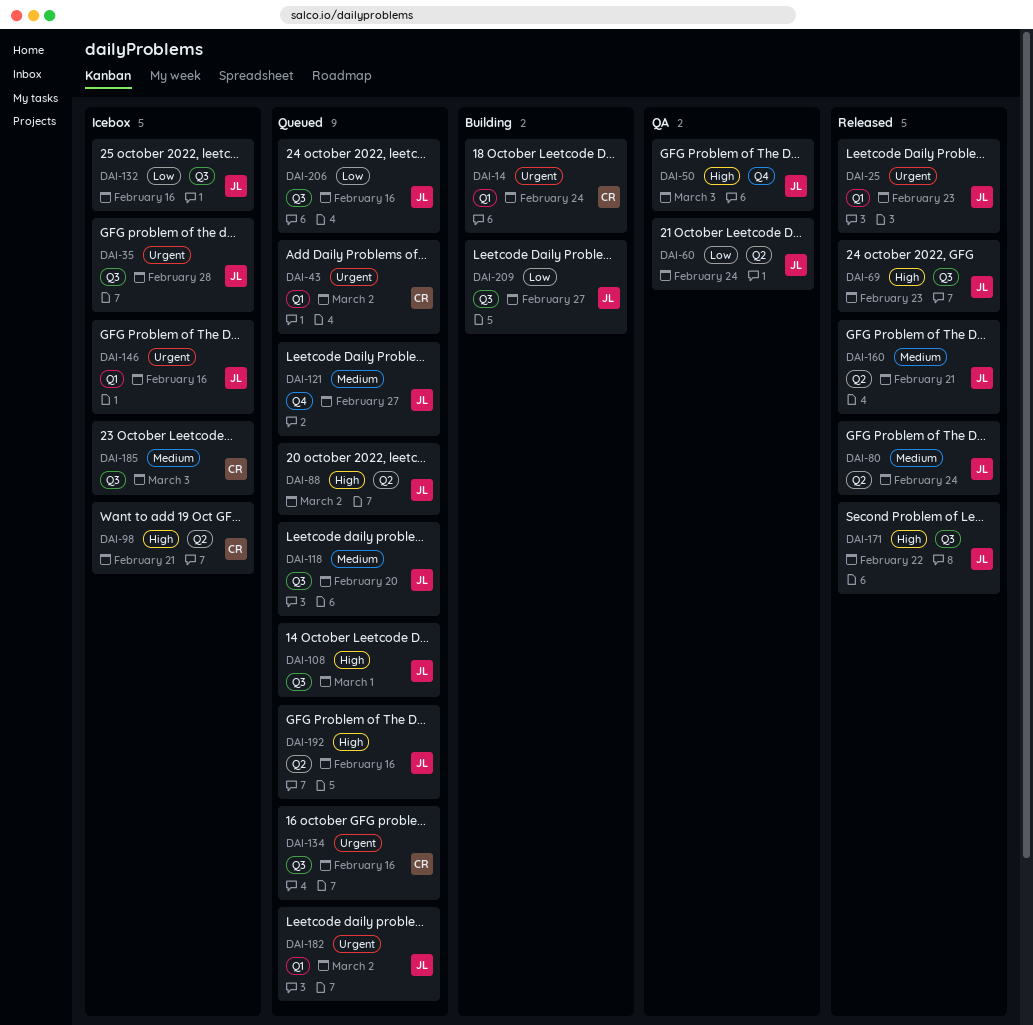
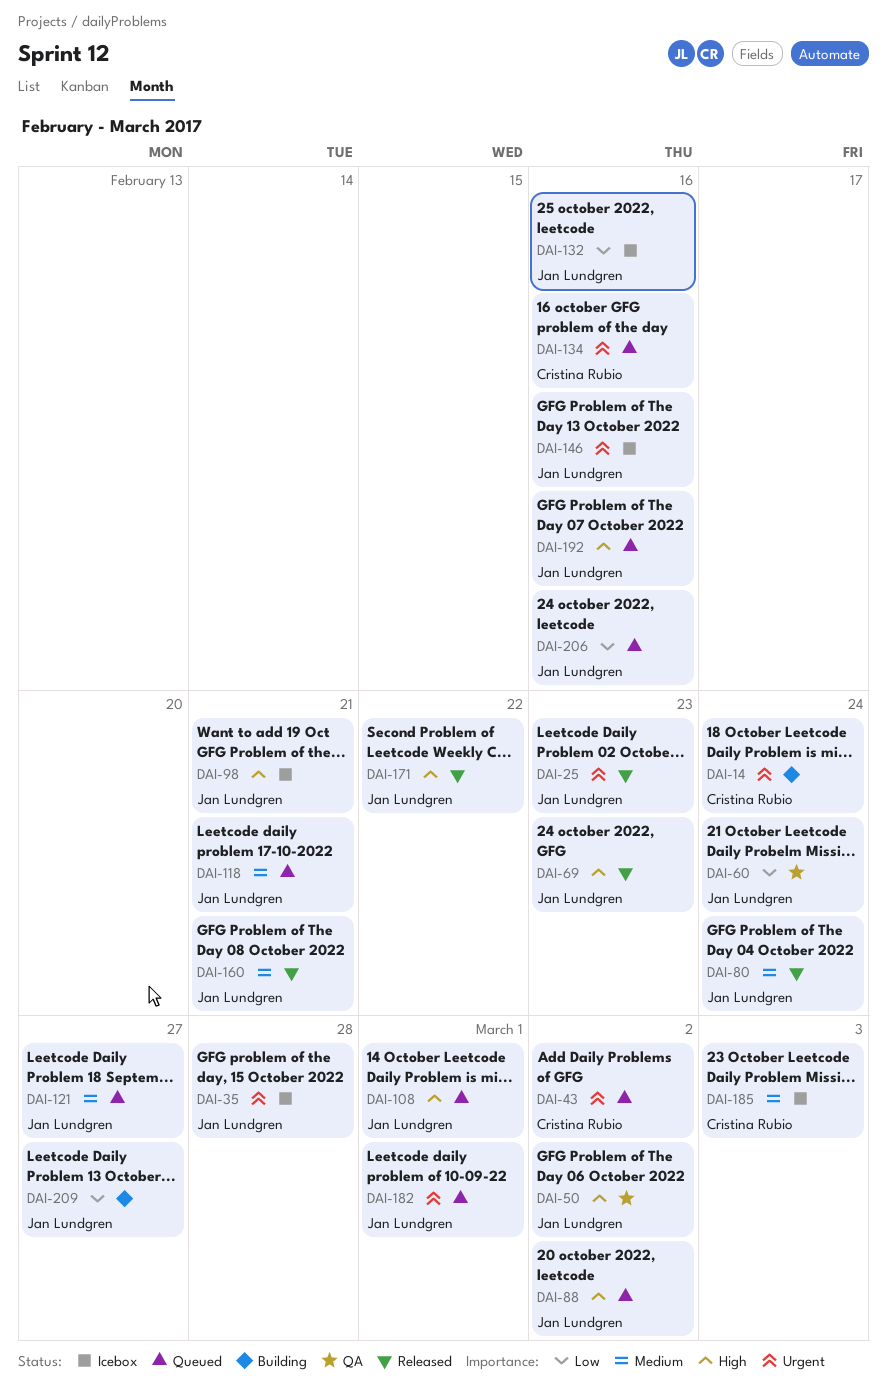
DAI-50, due: Mar 3 -> Mar 2
DAI-98, owner: Cristina Rubio -> Jan Lundgren
DAI-118, due: Feb 20 -> Feb 21
DAI-182, due: Mar 2 -> Mar 1

